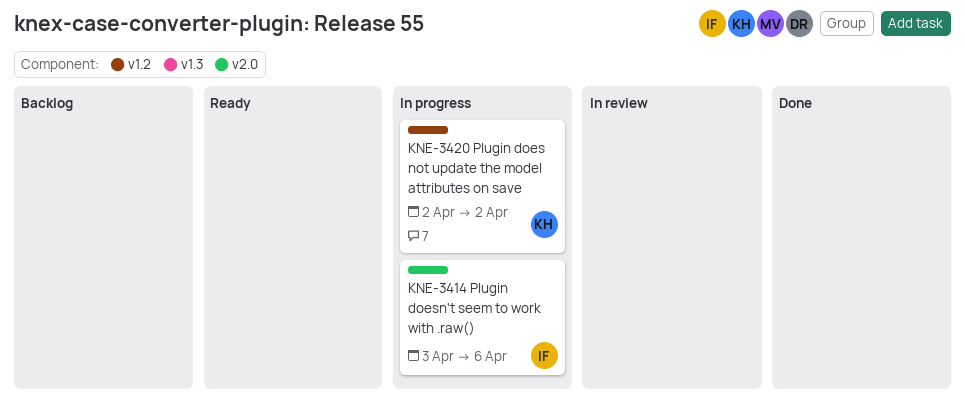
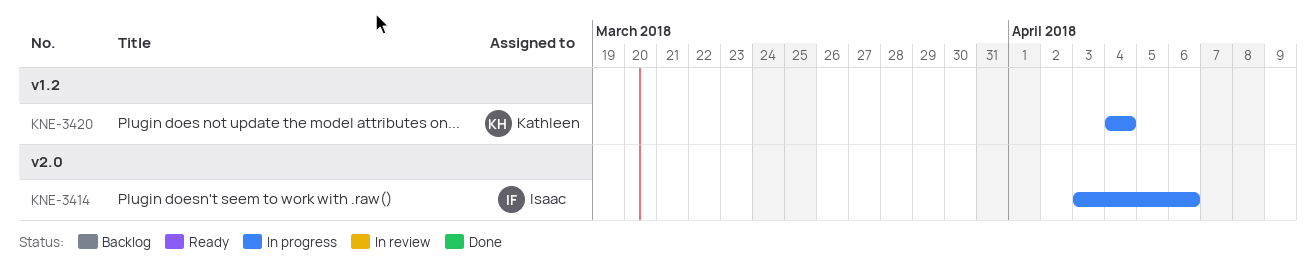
KNE-3420, start: Apr 2 -> Apr 4
KNE-3420, due: Apr 2 -> Apr 4

